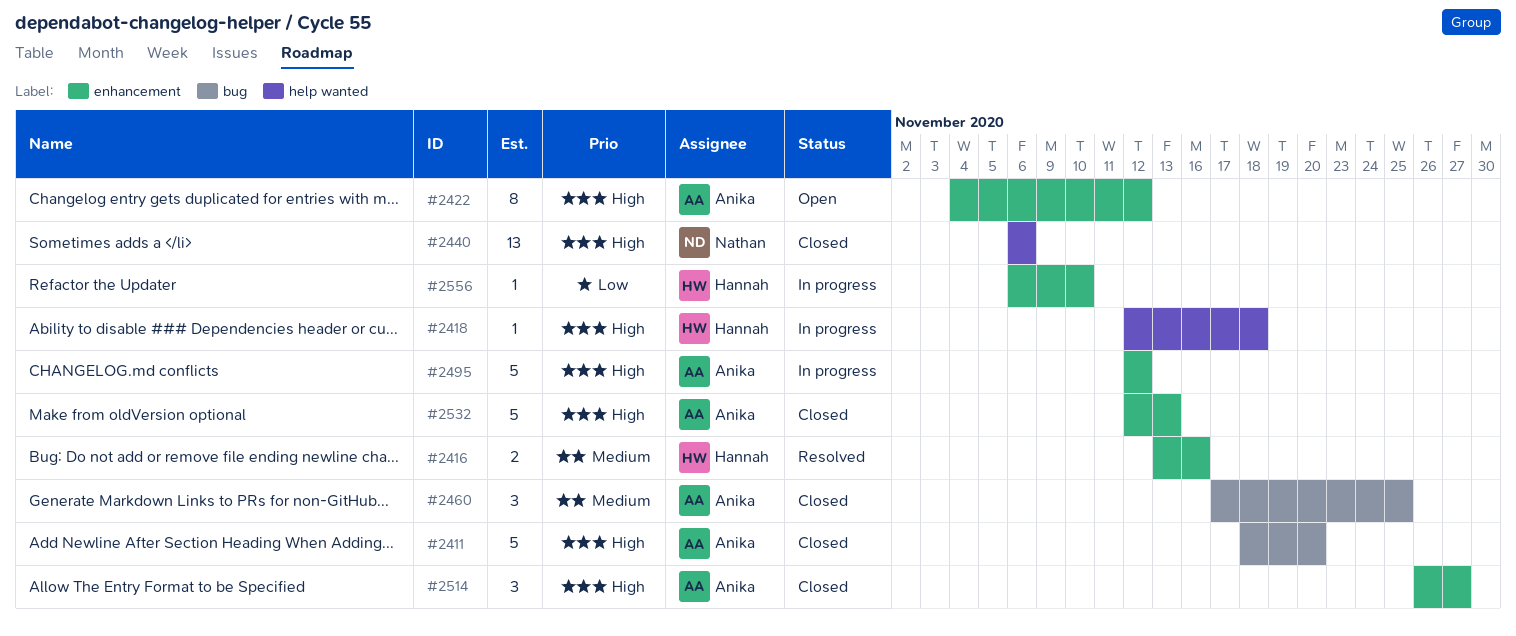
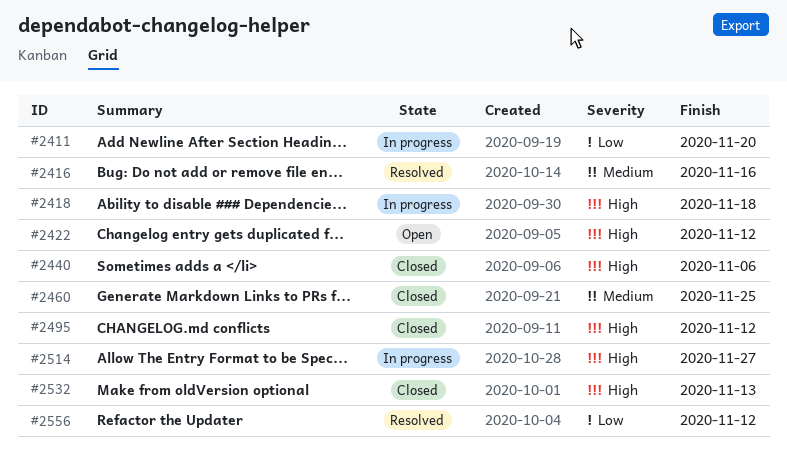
#2411, status: Closed -> In progress
#2411, priority: High -> Low
#2495, status: In progress -> Closed
#2514, status: Closed -> In progress
#2556, status: In progress -> Resolved
#2556, due: Nov 10 -> Nov 12

